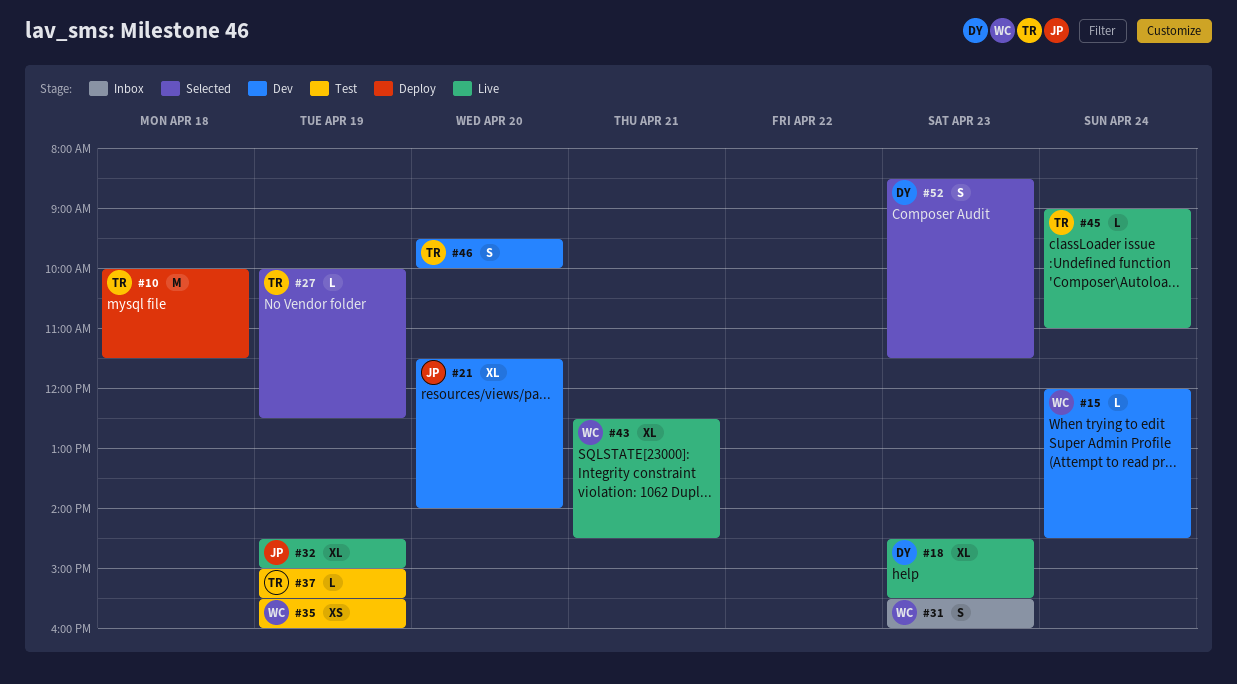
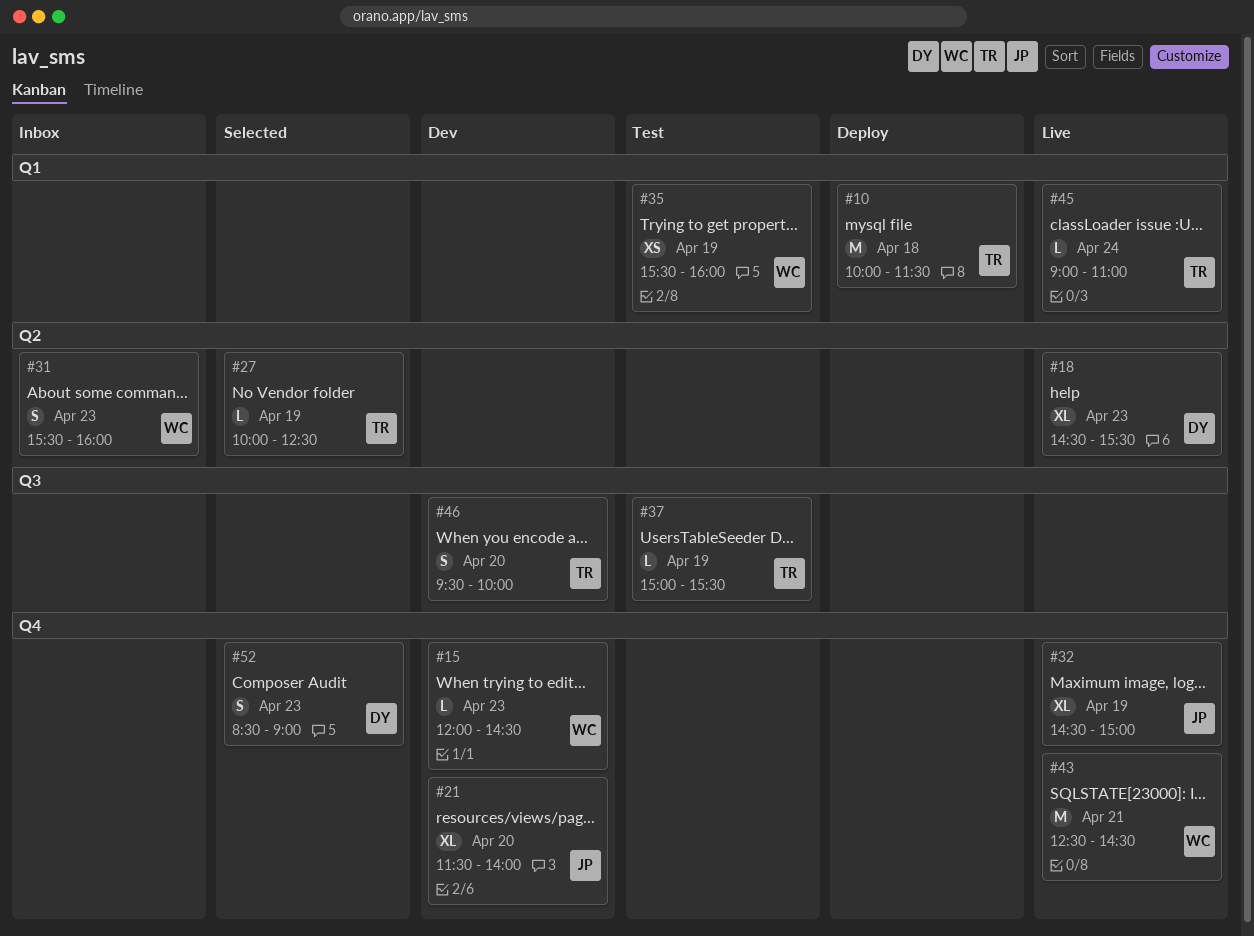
#15, day: Apr 24 -> Apr 23
#43, estimate: XL -> M
#52, ends: 11:30 -> 09:00

